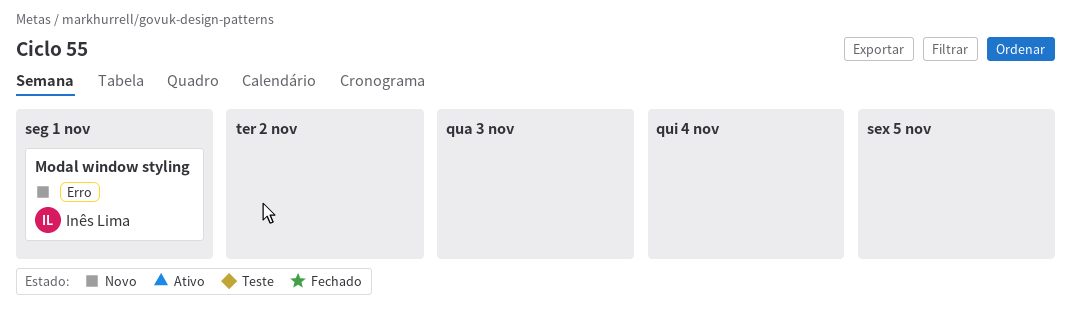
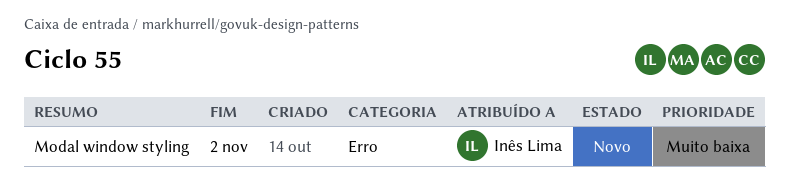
Modal window styling, due: Nov 1 -> Nov 2

